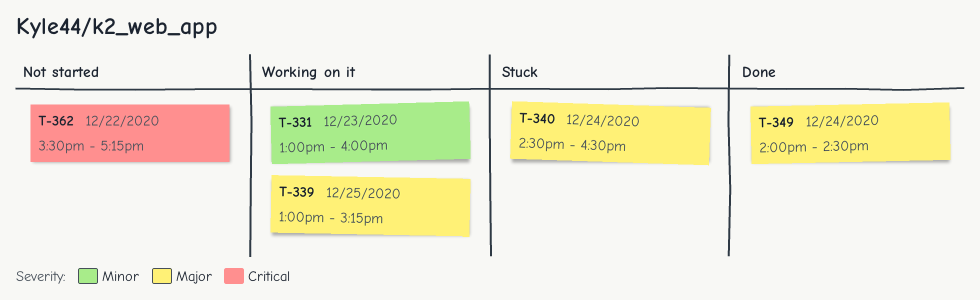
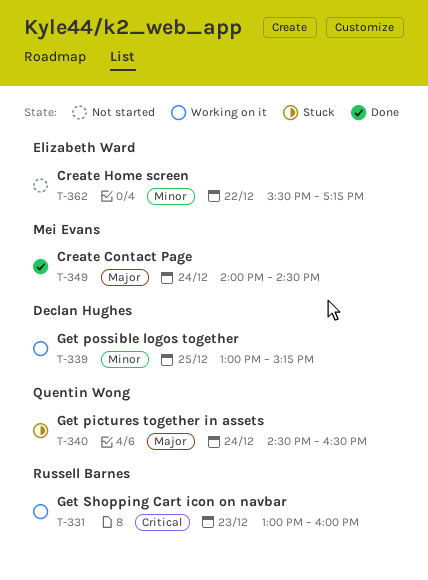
T-331, priority: Minor -> Critical
T-339, priority: Major -> Minor
T-362, priority: Critical -> Minor

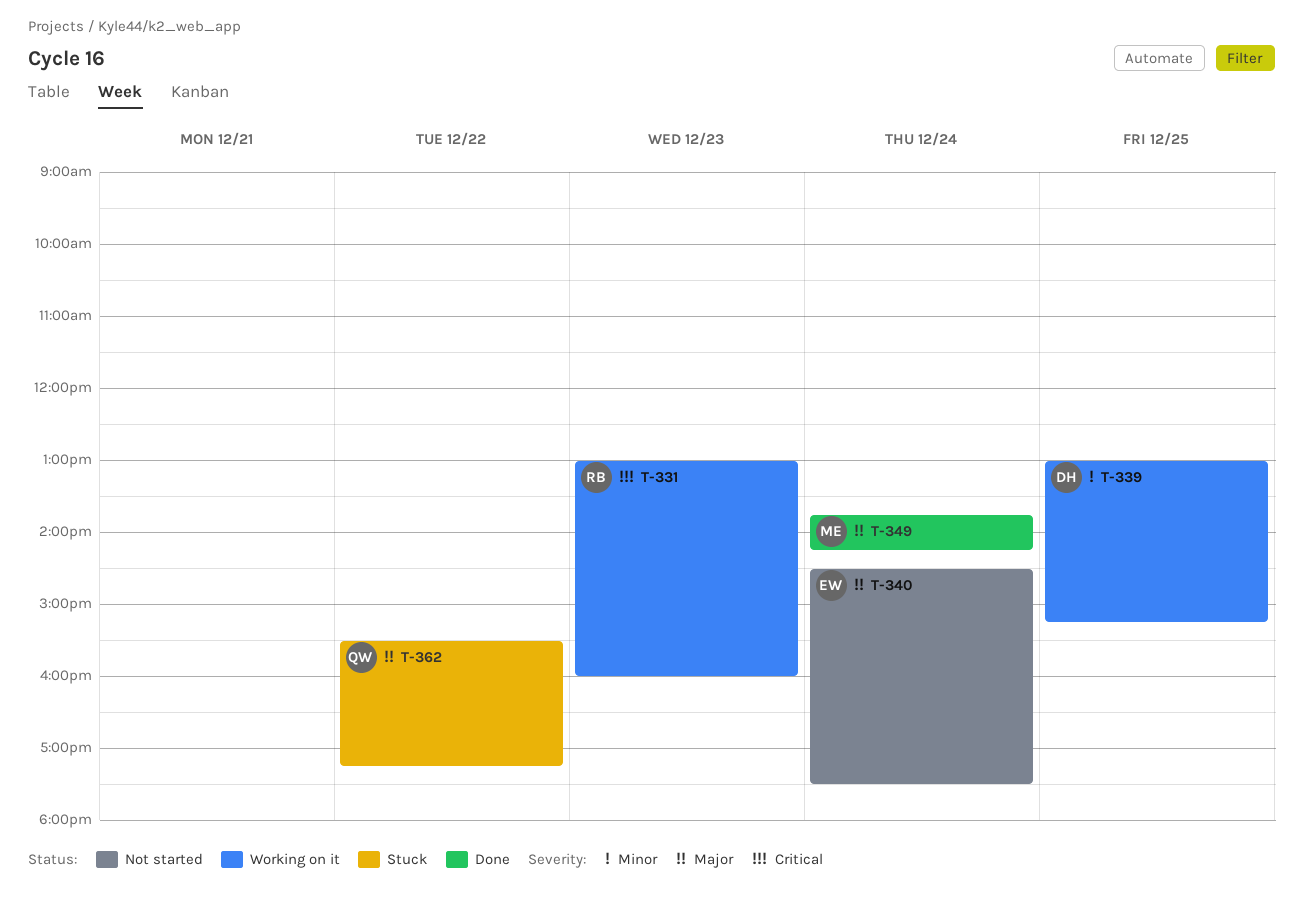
T-340, status: Stuck -> Not started
T-340, owner: Quentin Wong -> Elizabeth Ward
T-340, ends: 16:30 -> 17:30
T-349, begins: 14:00 -> 13:45
T-349, ends: 14:30 -> 14:15
T-362, status: Not started -> Stuck
T-362, owner: Elizabeth Ward -> Quentin Wong
T-362, priority: Minor -> Major

